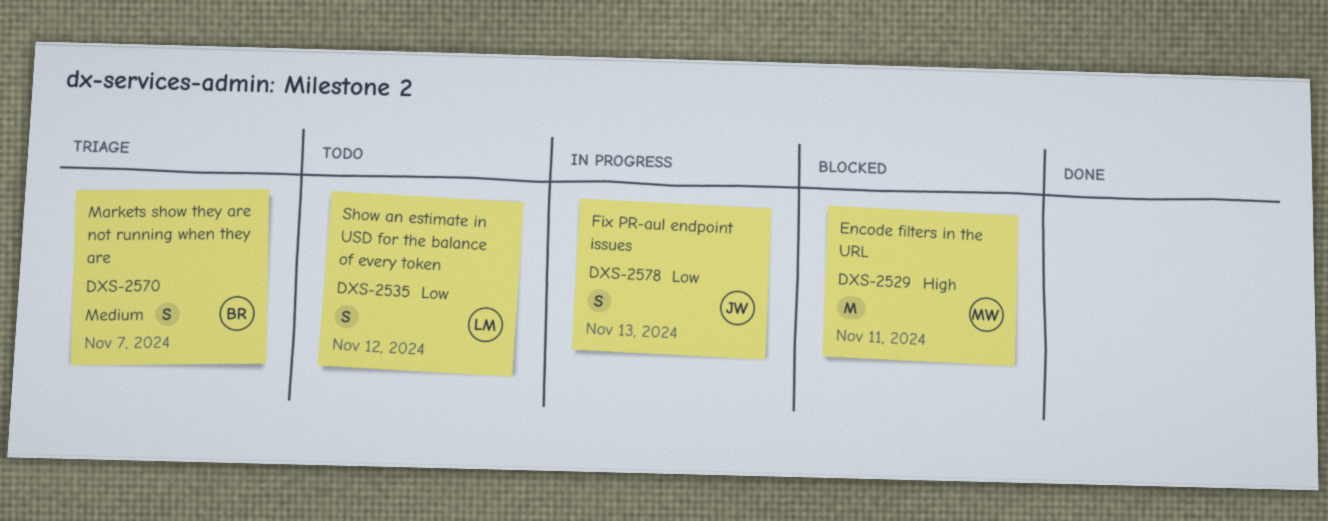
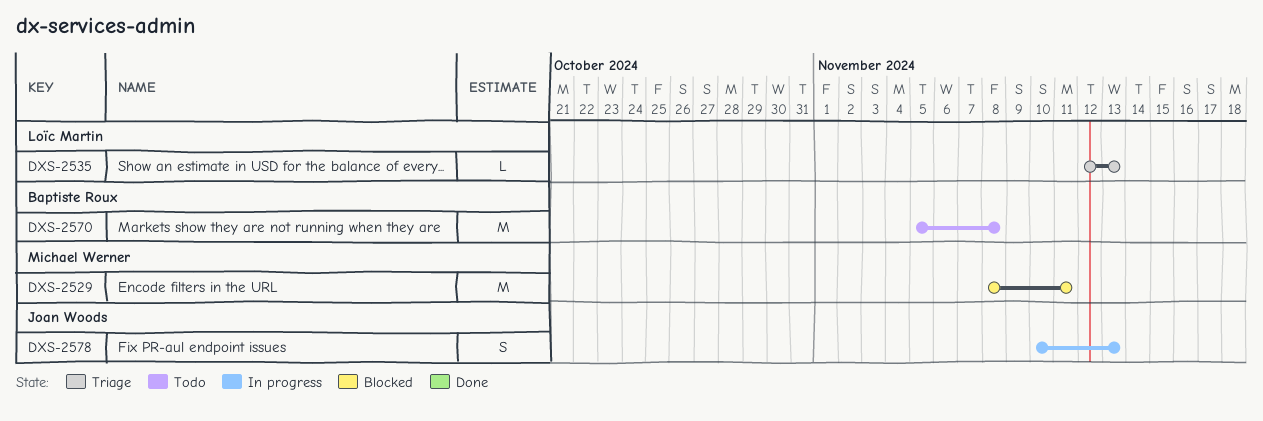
DXS-2535, status: Todo -> Triage
DXS-2535, estimate: S -> L
DXS-2535, due: Nov 12 -> Nov 13
DXS-2570, status: Triage -> Todo
DXS-2570, estimate: S -> M
DXS-2570, due: Nov 7 -> Nov 8

